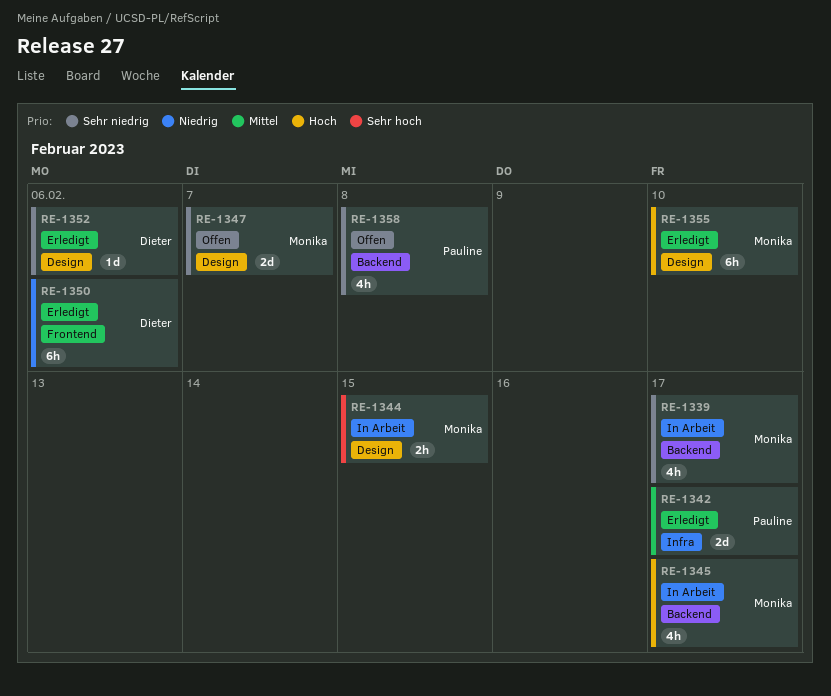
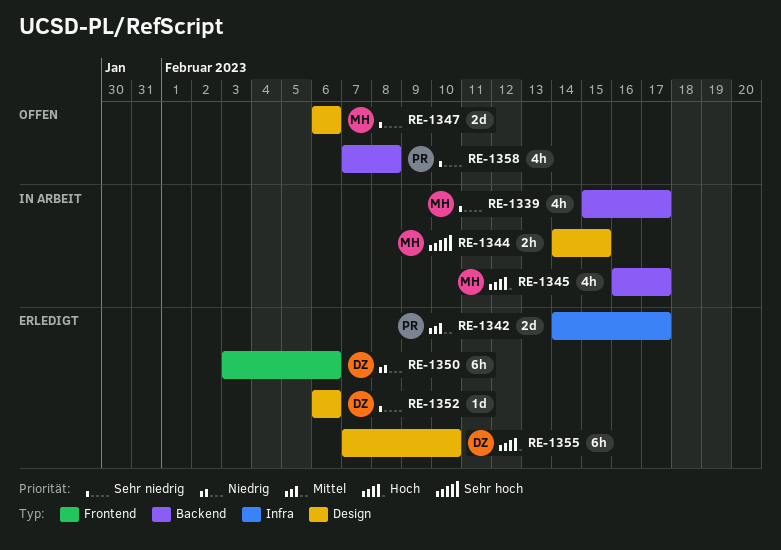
RE-1347, due: Feb 7 -> Feb 6
RE-1355, owner: Monika -> Dieter

